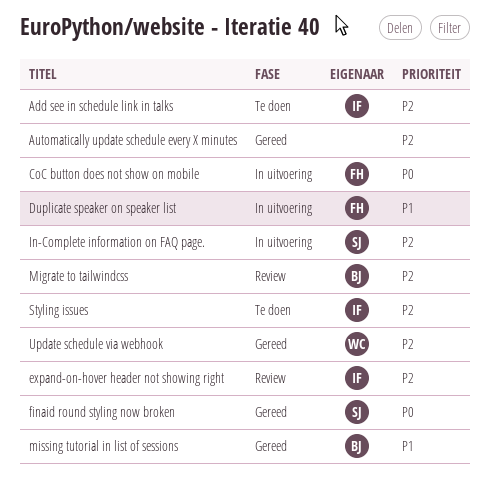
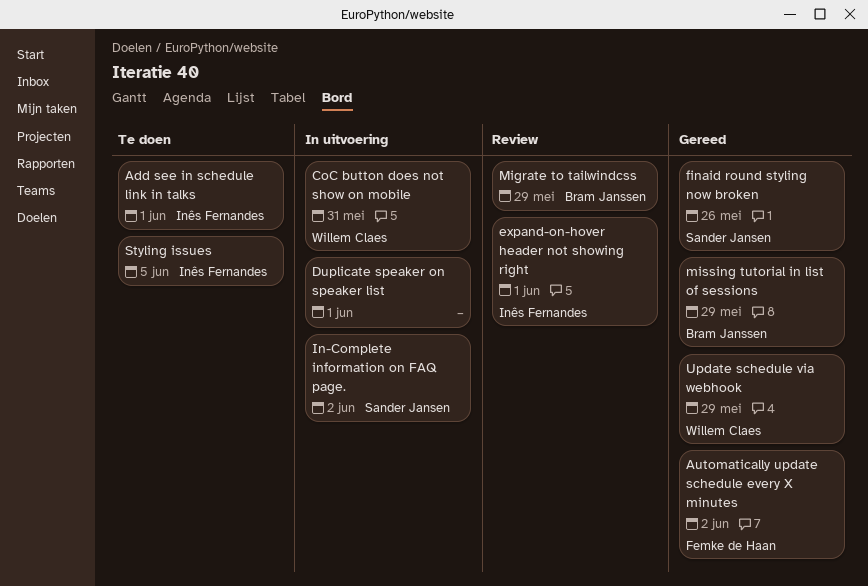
Automatically update schedule every X minutes, owner: none -> Femke de Haan
CoC button does not show on mobile, owner: Femke de Haan -> Willem Claes
Duplicate speaker on speaker list, owner: Femke de Haan -> none

